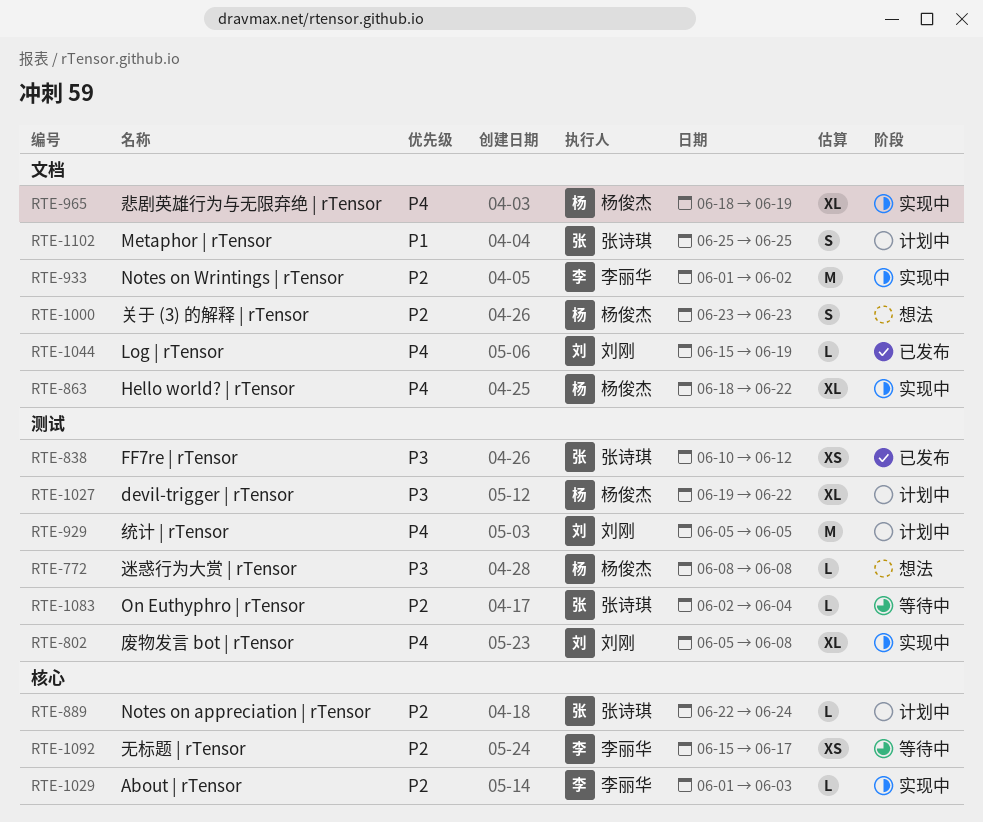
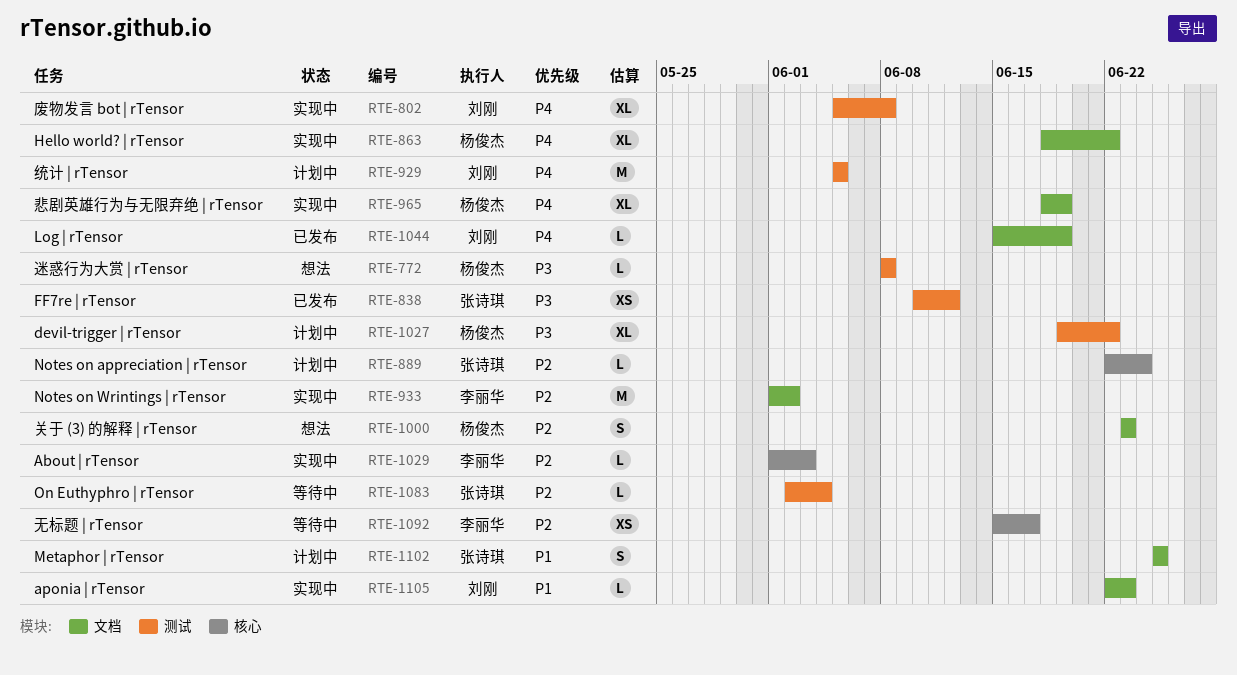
RTE-1105: none -> present

